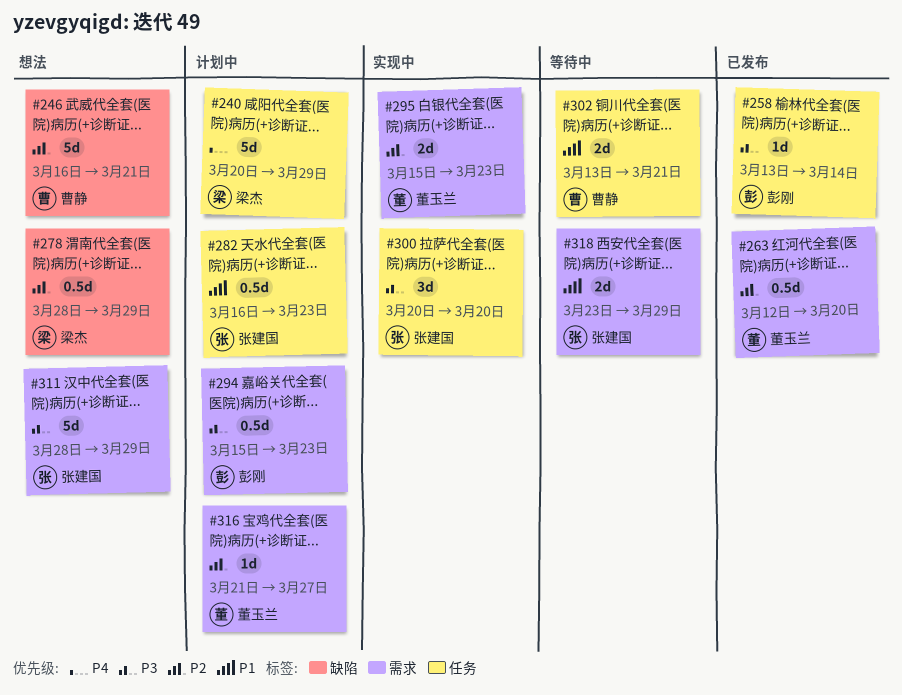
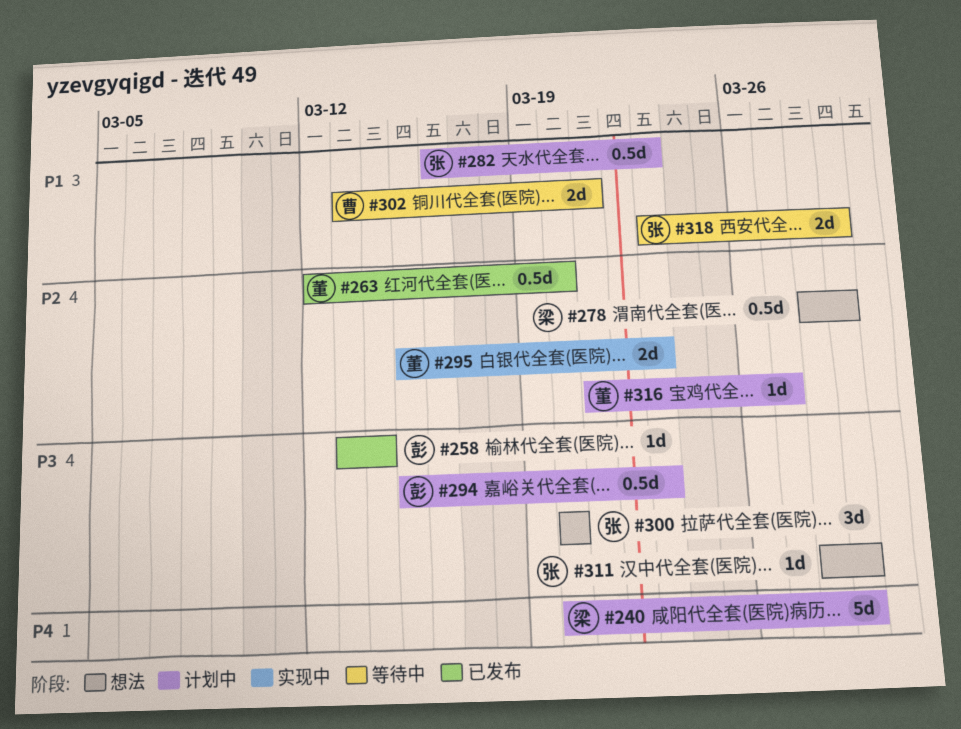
#246: present -> none
#300, status: 实现中 -> 想法
#311, estimate: 5d -> 1d

